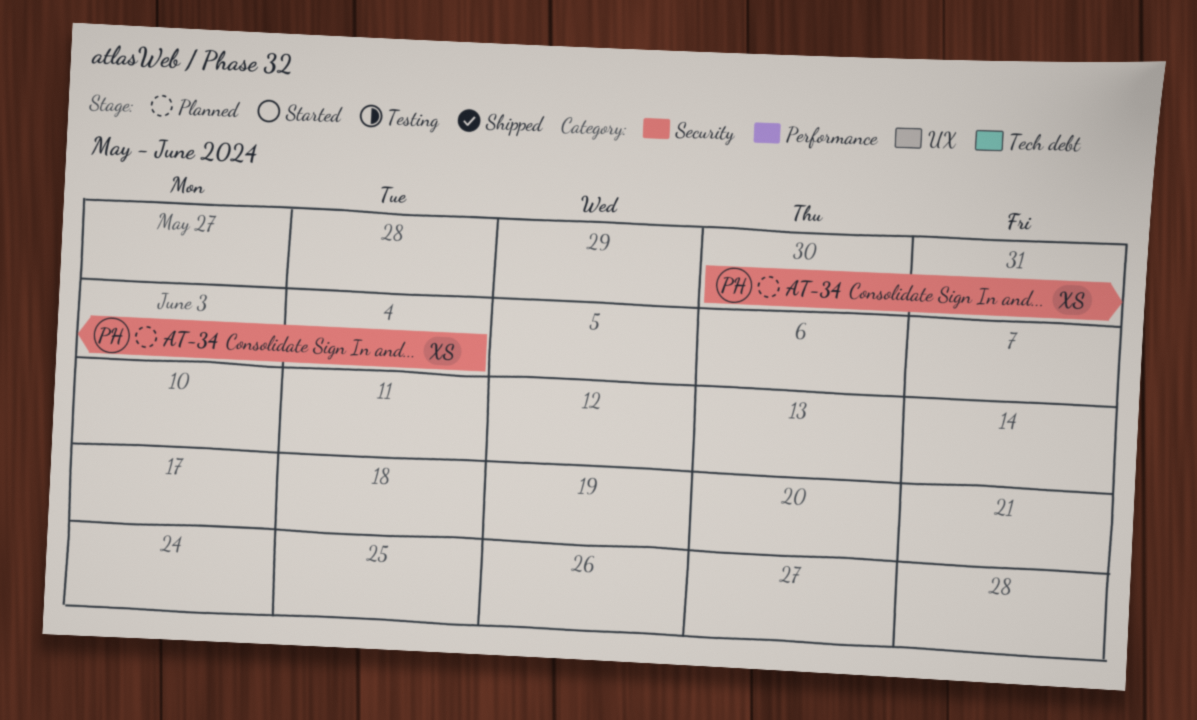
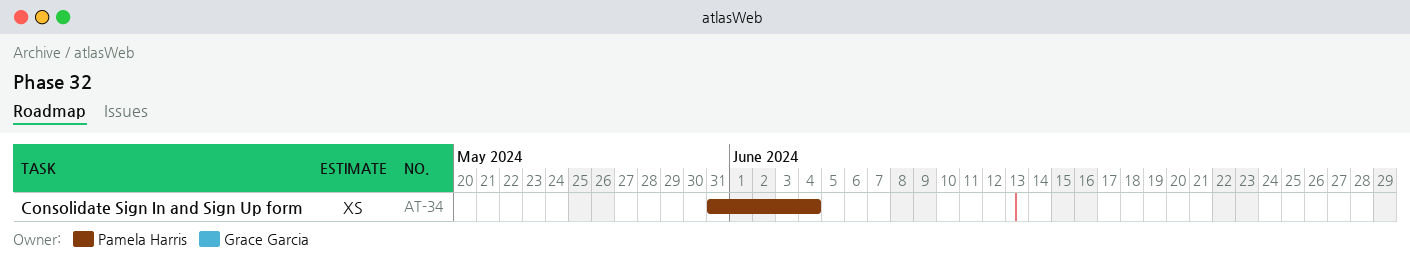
AT-34, start: May 30 -> May 31

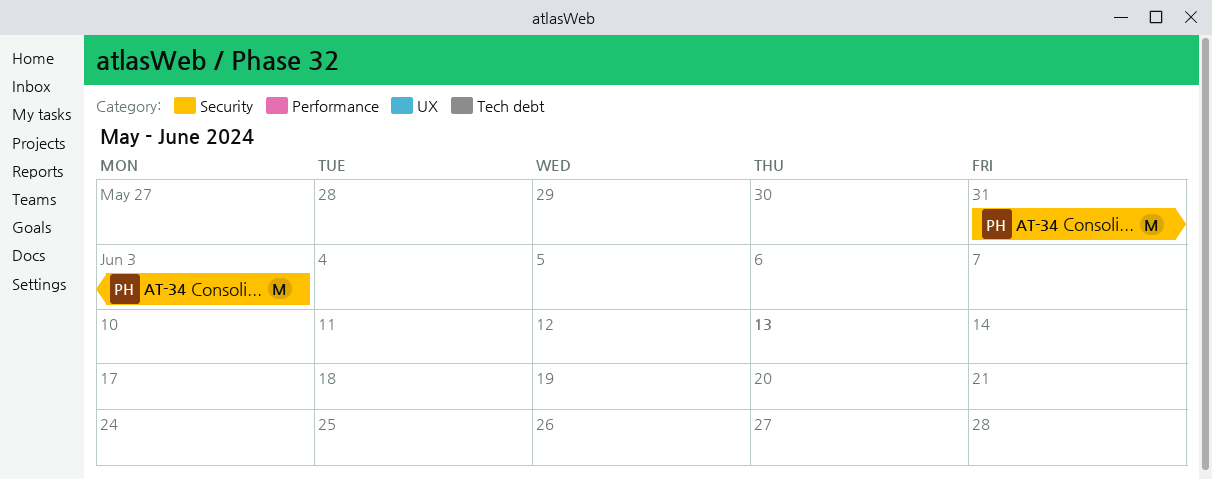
AT-34, estimate: XS -> M
AT-34, due: Jun 4 -> Jun 3

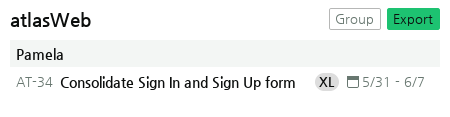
AT-34, estimate: M -> XL
AT-34, due: Jun 3 -> Jun 7

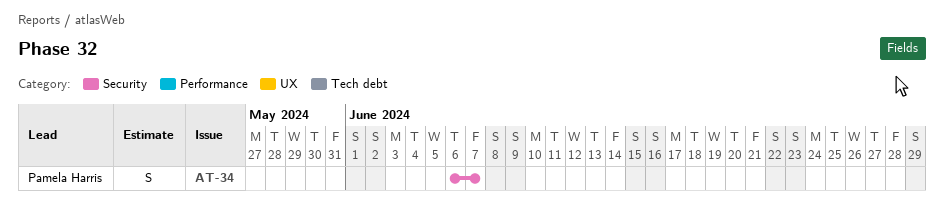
AT-34, estimate: XL -> S
AT-34, start: May 31 -> Jun 6

